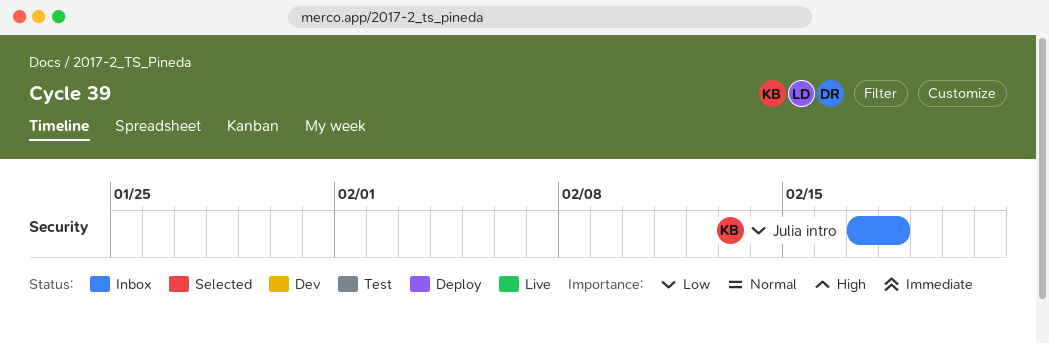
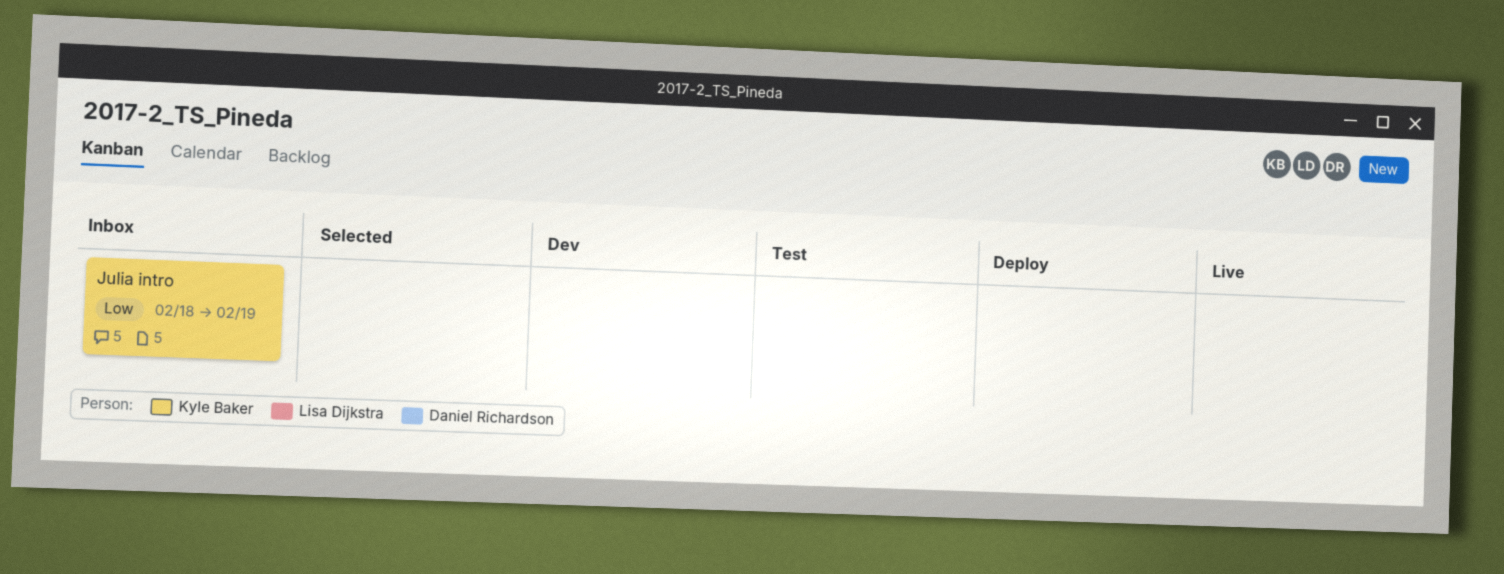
Julia intro, start: Feb 17 -> Feb 18
Julia intro, due: Feb 18 -> Feb 19

